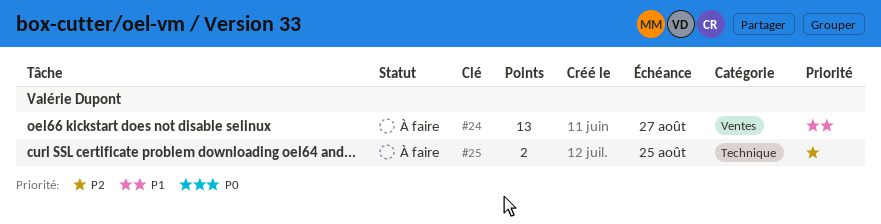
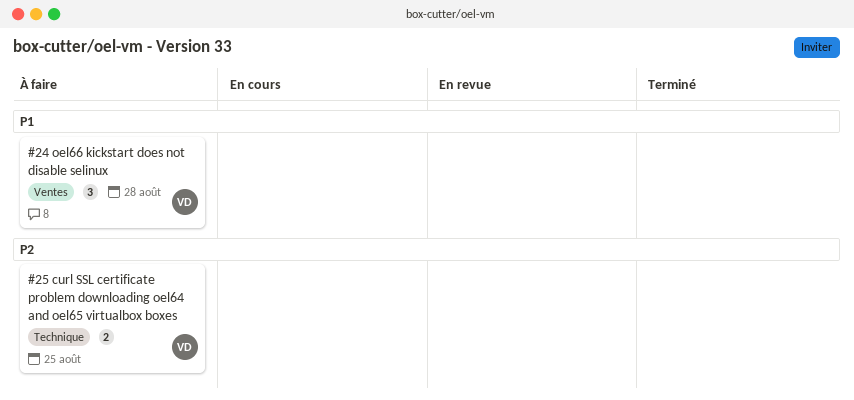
#24, estimate: 13 -> 3
#24, due: Aug 27 -> Aug 28

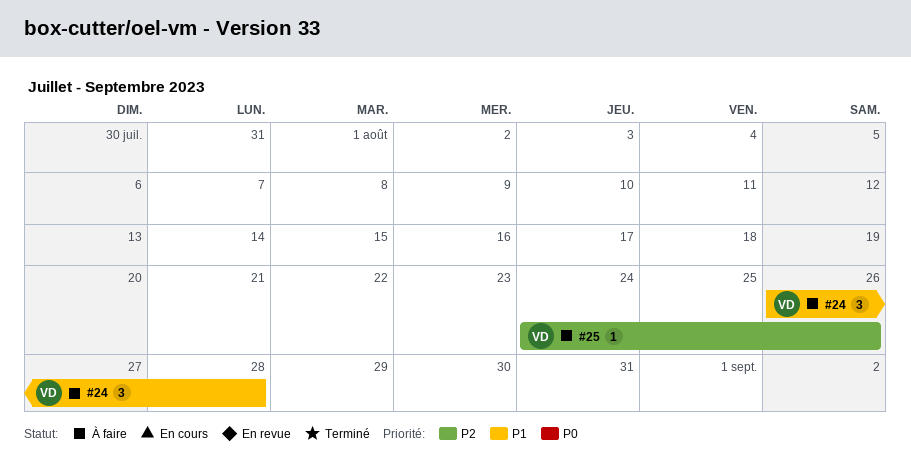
#25, estimate: 2 -> 1
#25, due: Aug 25 -> Aug 26

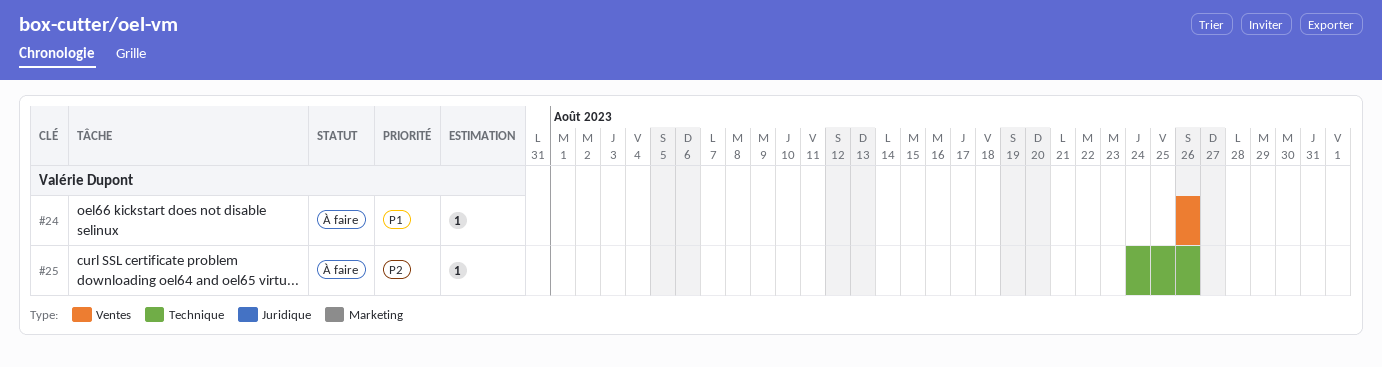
#24, estimate: 3 -> 1
#24, due: Aug 28 -> Aug 26

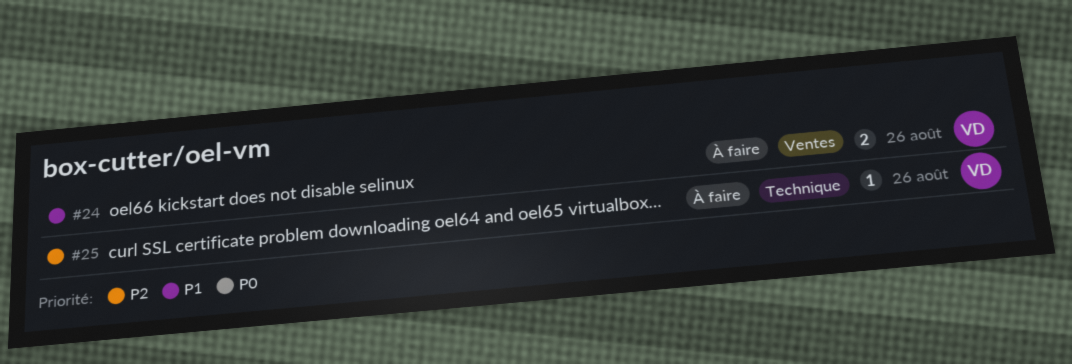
#24, estimate: 1 -> 2

